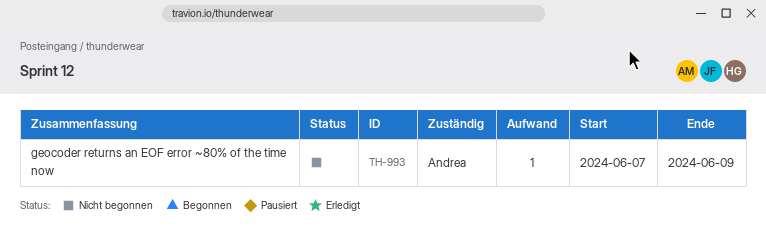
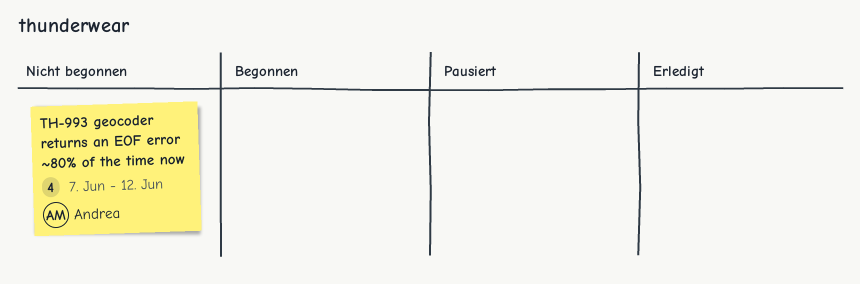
TH-993, estimate: 1 -> 4
TH-993, due: Jun 9 -> Jun 12

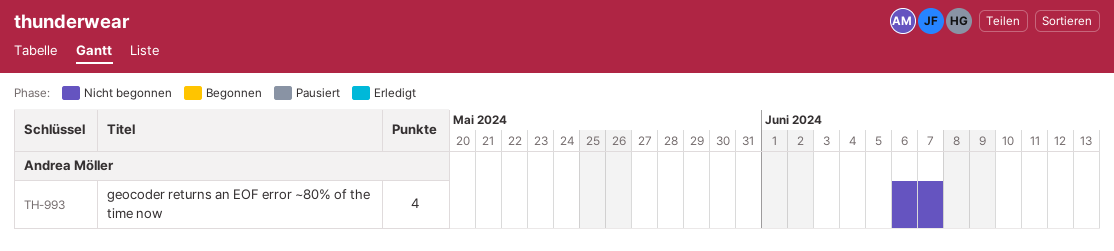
TH-993, start: Jun 7 -> Jun 6
TH-993, due: Jun 12 -> Jun 7

